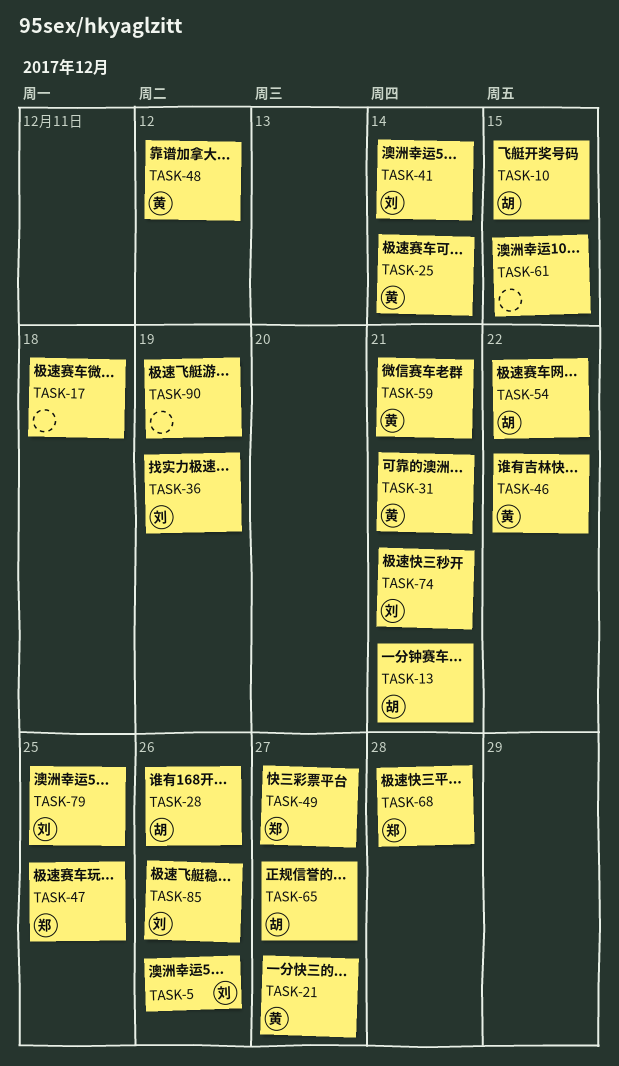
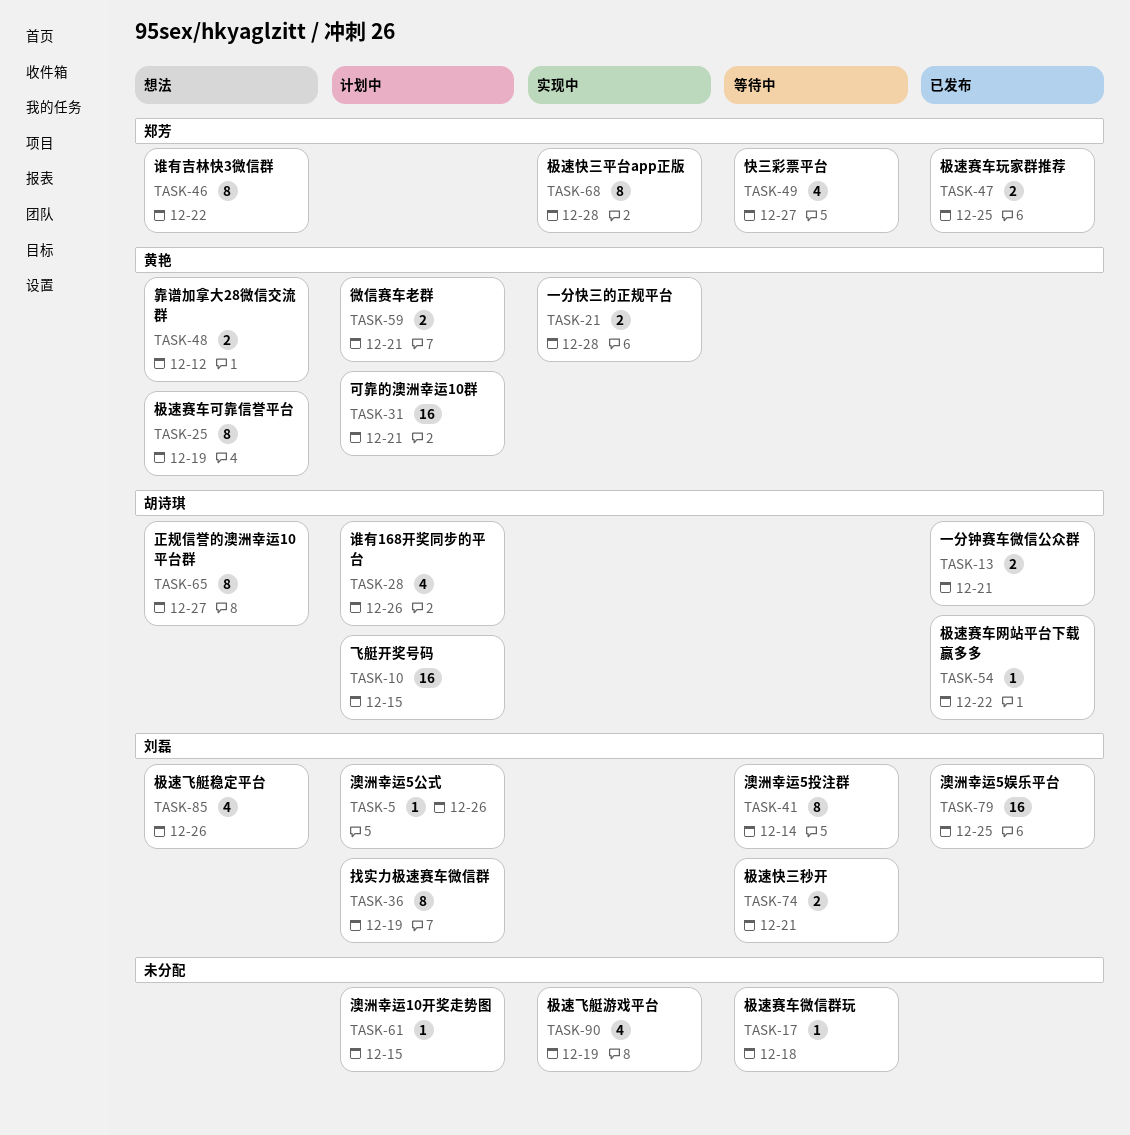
TASK-21, due: Dec 27 -> Dec 28
TASK-25, due: Dec 14 -> Dec 19
TASK-46, owner: 黄艳 -> 郑芳

